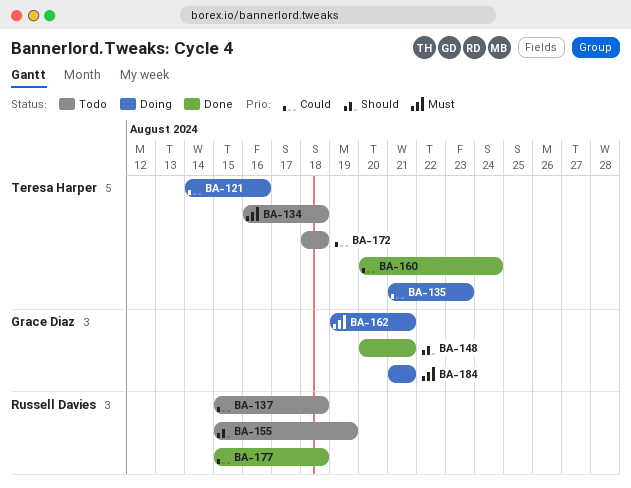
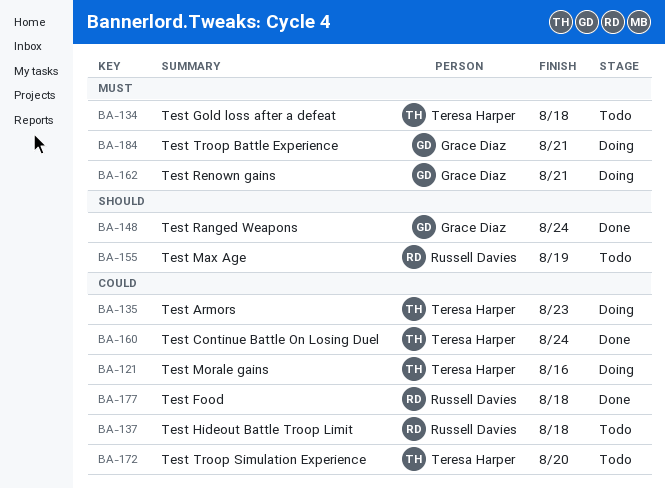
BA-148, due: Aug 21 -> Aug 24
BA-172, due: Aug 18 -> Aug 20

